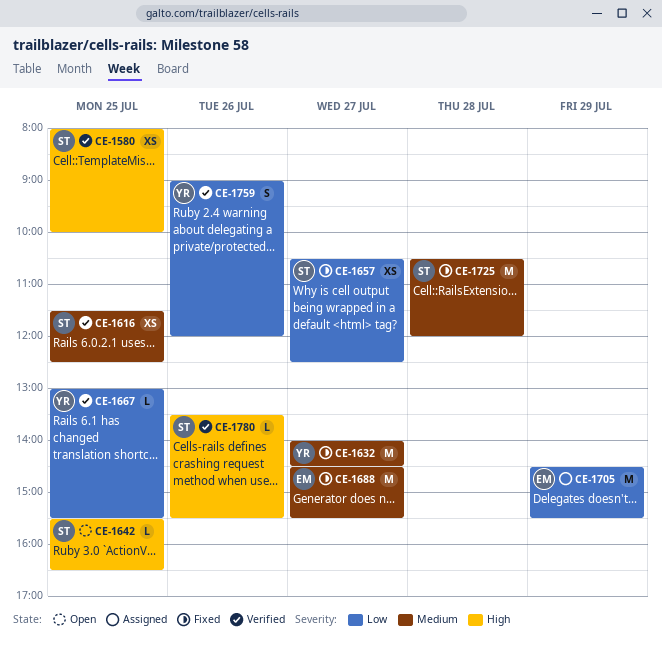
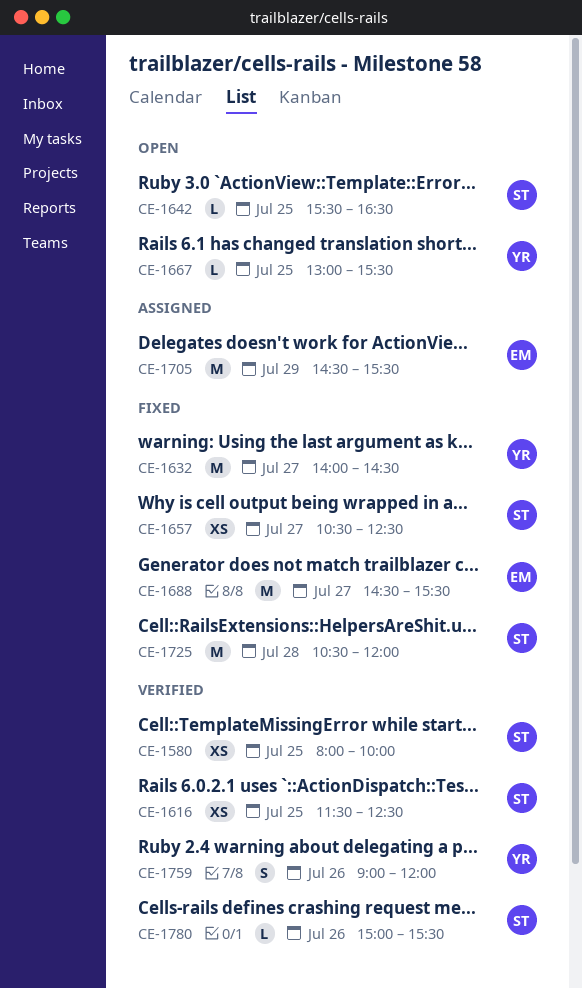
CE-1667, status: Verified -> Open
CE-1780, begins: 13:30 -> 15:00

